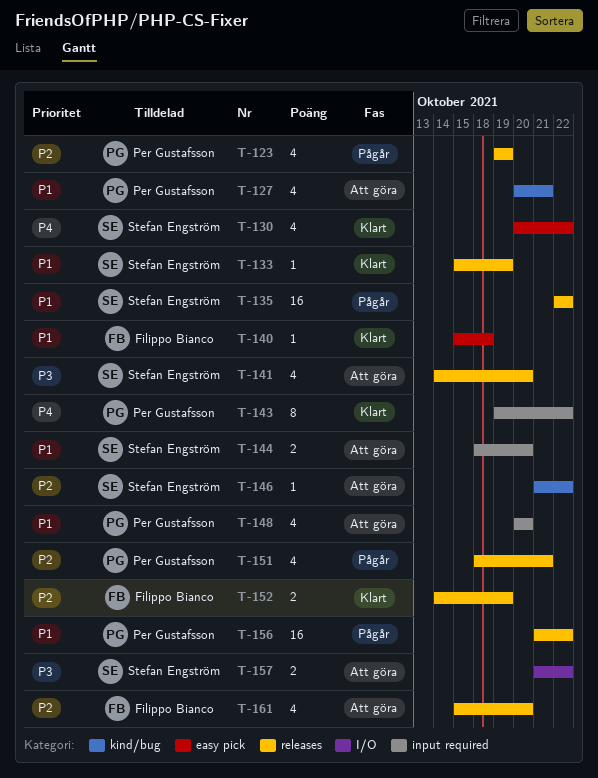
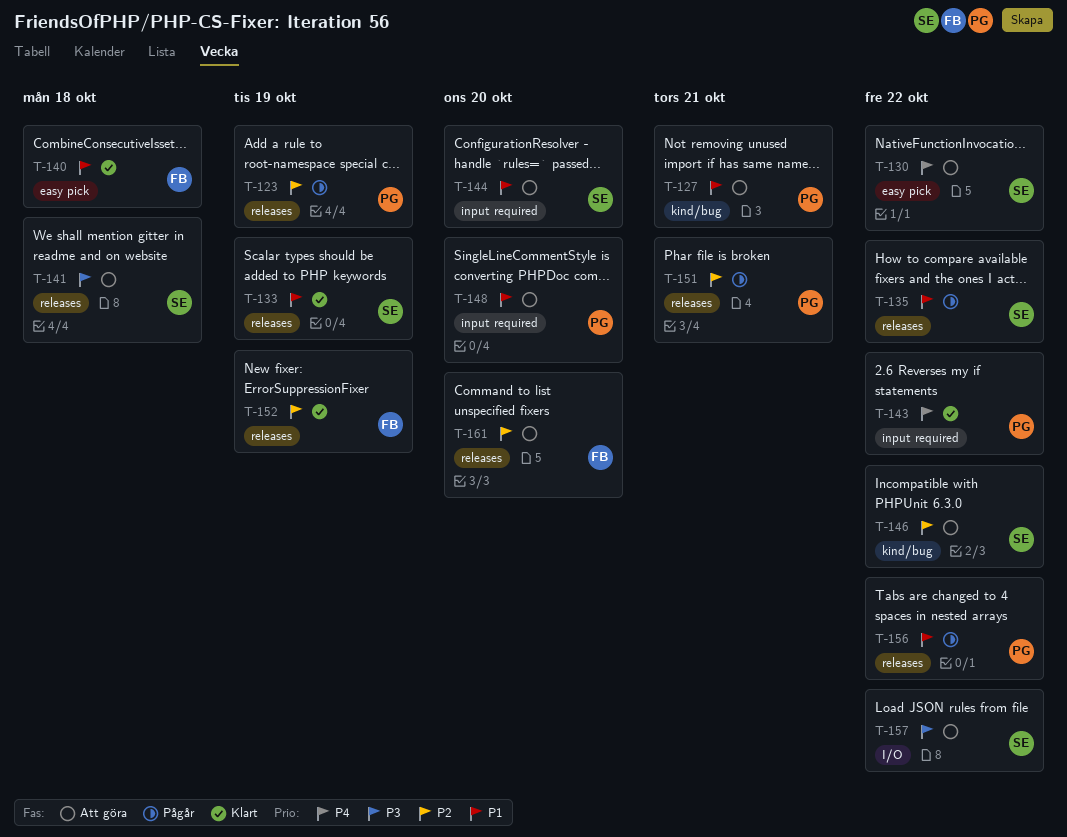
T-130, status: Klart -> Att göra
T-141, due: Oct 20 -> Oct 18

